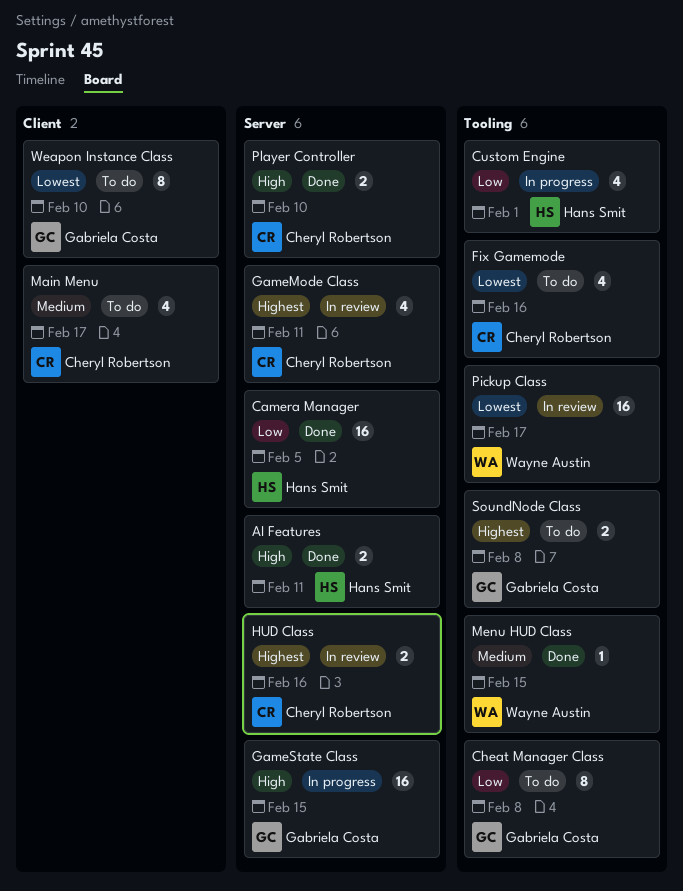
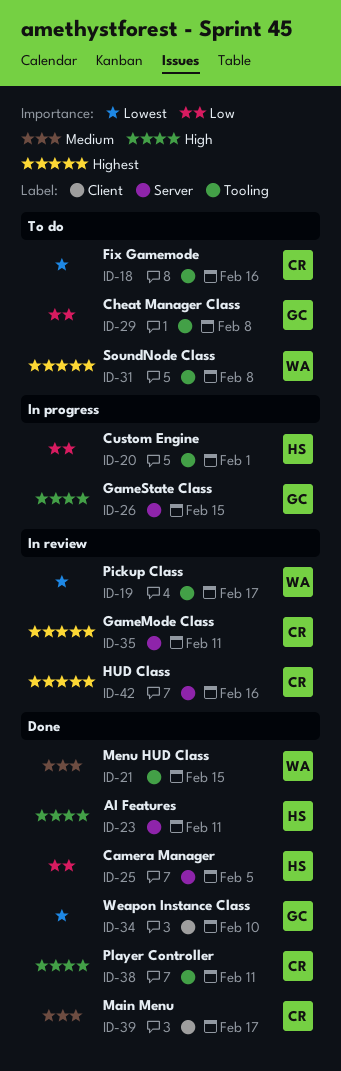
Main Menu, status: To do -> Done
Player Controller, label: Server -> Tooling
Player Controller, due: Feb 10 -> Feb 11
SoundNode Class, owner: Gabriela Costa -> Wayne Austin
Weapon Instance Class, status: To do -> Done

